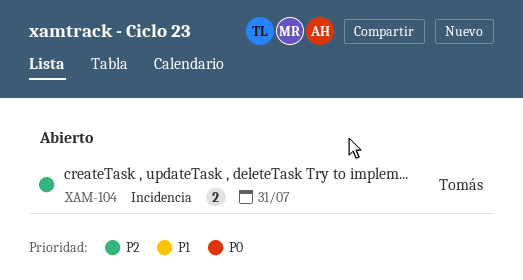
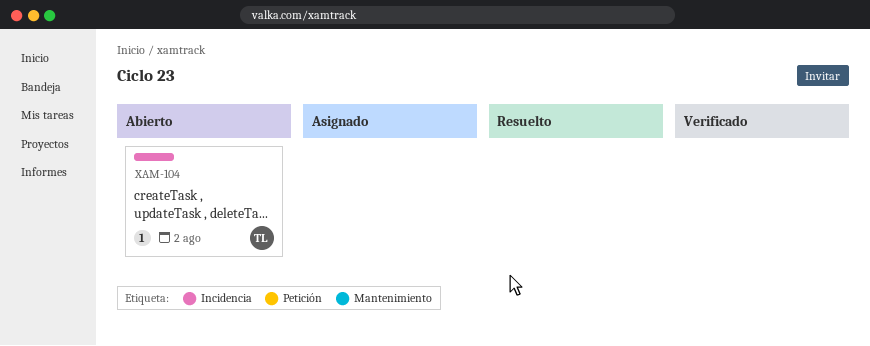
XAM-104, estimate: 2 -> 1
XAM-104, due: Jul 31 -> Aug 2

